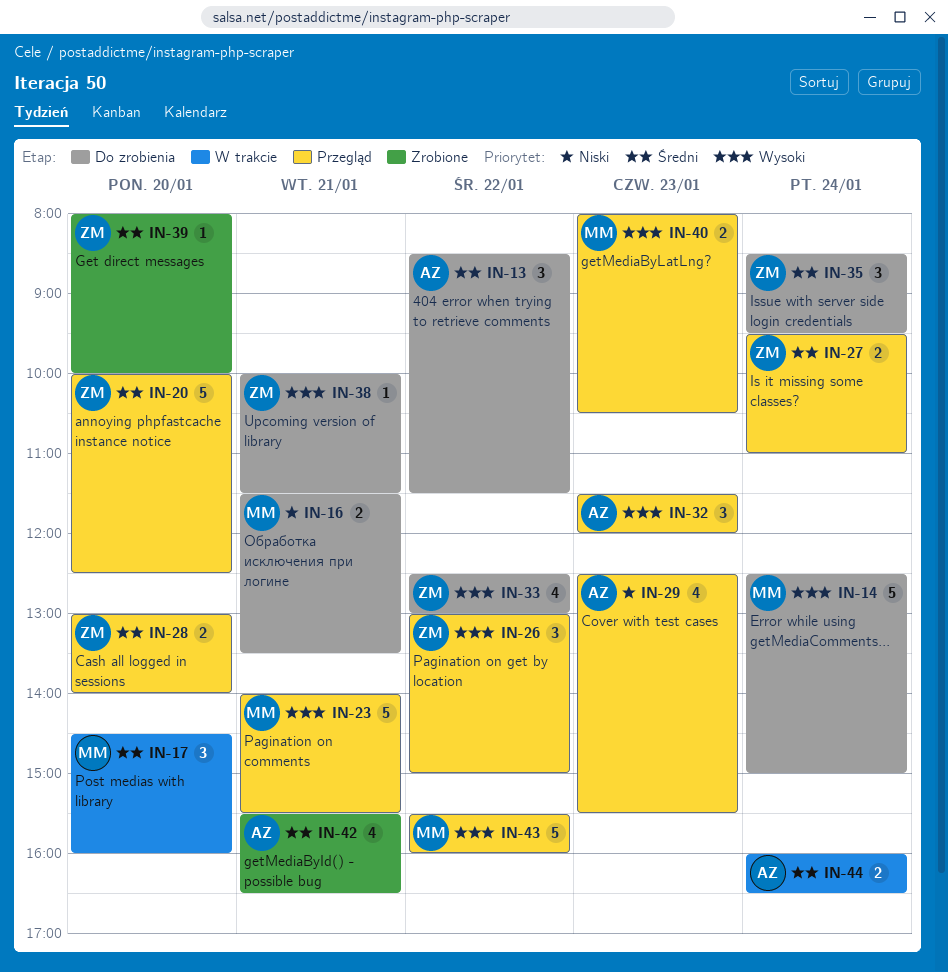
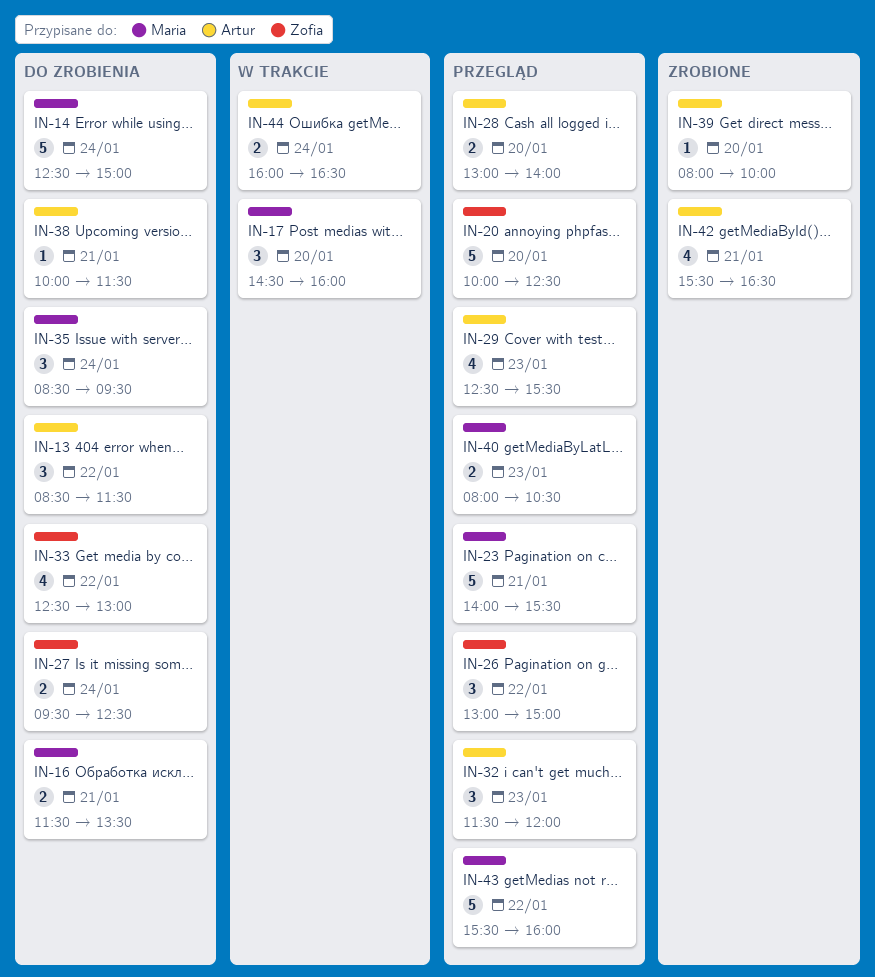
IN-27, status: Przegląd -> Do zrobienia
IN-27, ends: 11:00 -> 12:30
IN-28, owner: Zofia -> Artur
IN-35, owner: Zofia -> Maria
IN-38, owner: Zofia -> Artur
IN-39, owner: Zofia -> Artur

